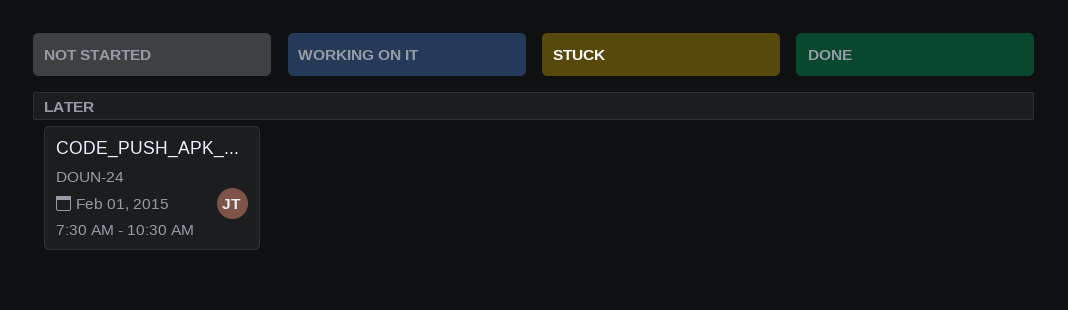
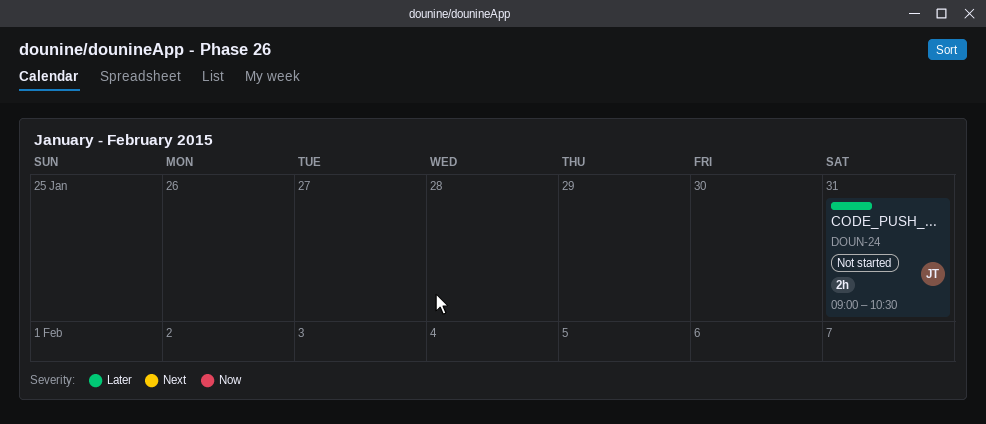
DOUN-24, day: Feb 1 -> Jan 31
DOUN-24, begins: 07:30 -> 09:00

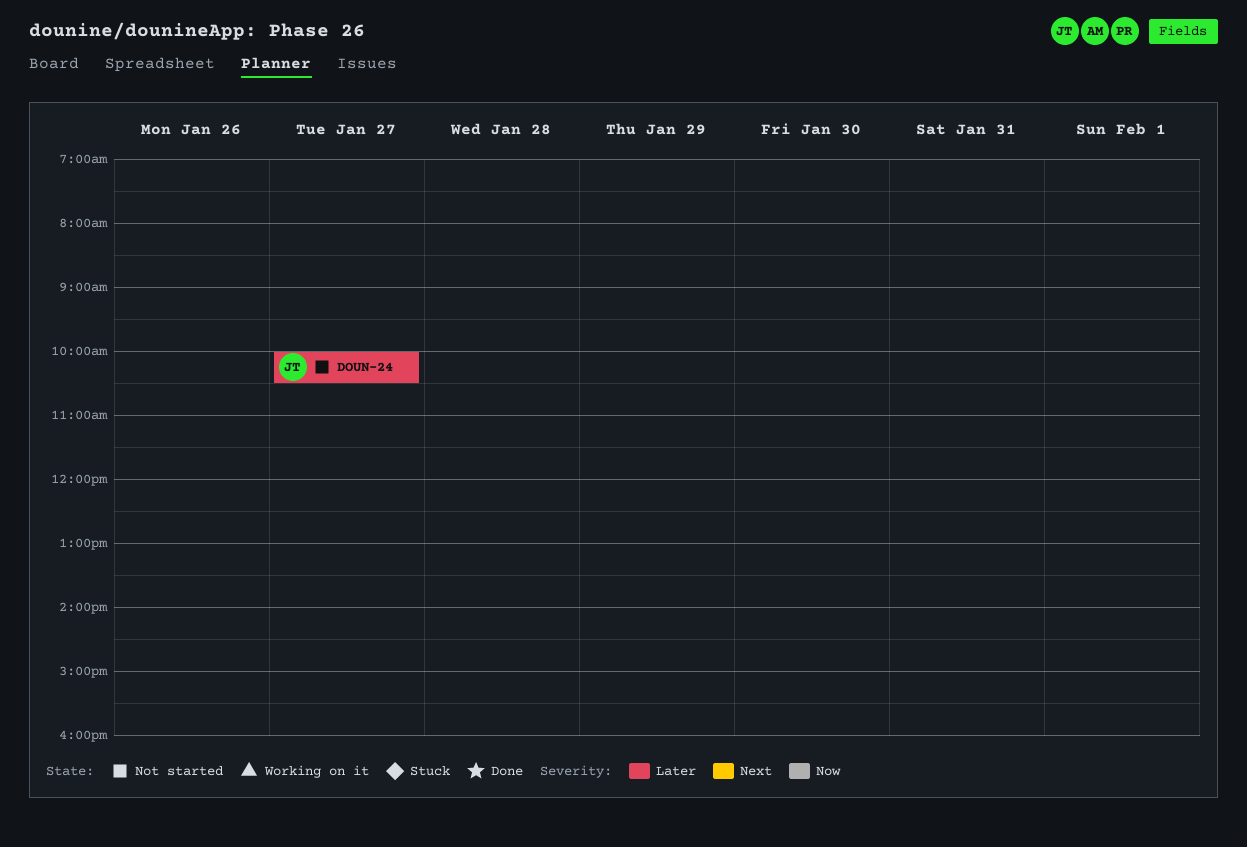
DOUN-24, day: Jan 31 -> Jan 27
DOUN-24, begins: 09:00 -> 10:00

